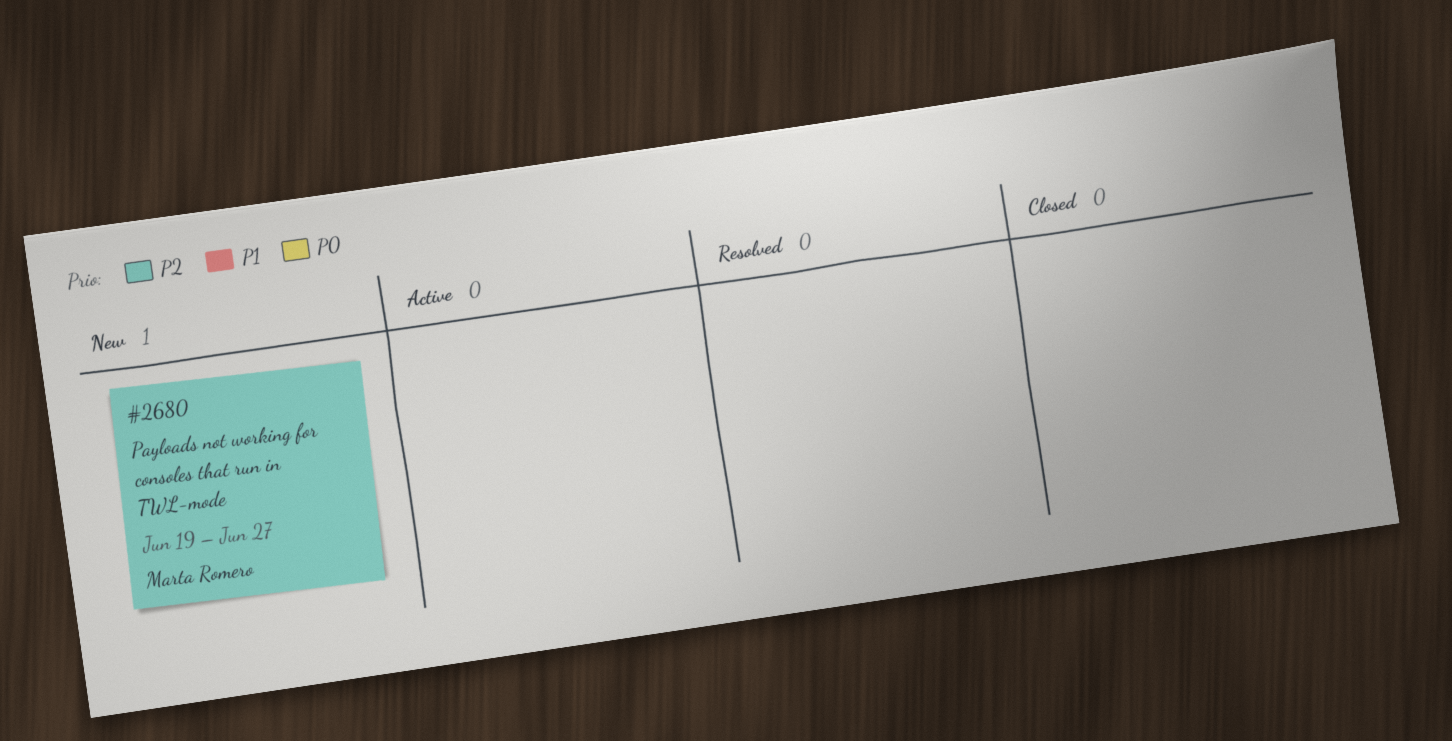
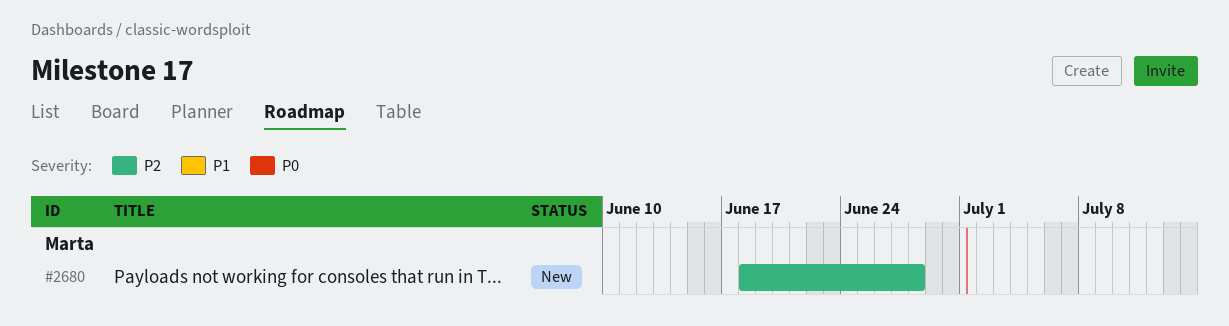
#2680, start: Jun 19 -> Jun 18
#2680, due: Jun 27 -> Jun 28

